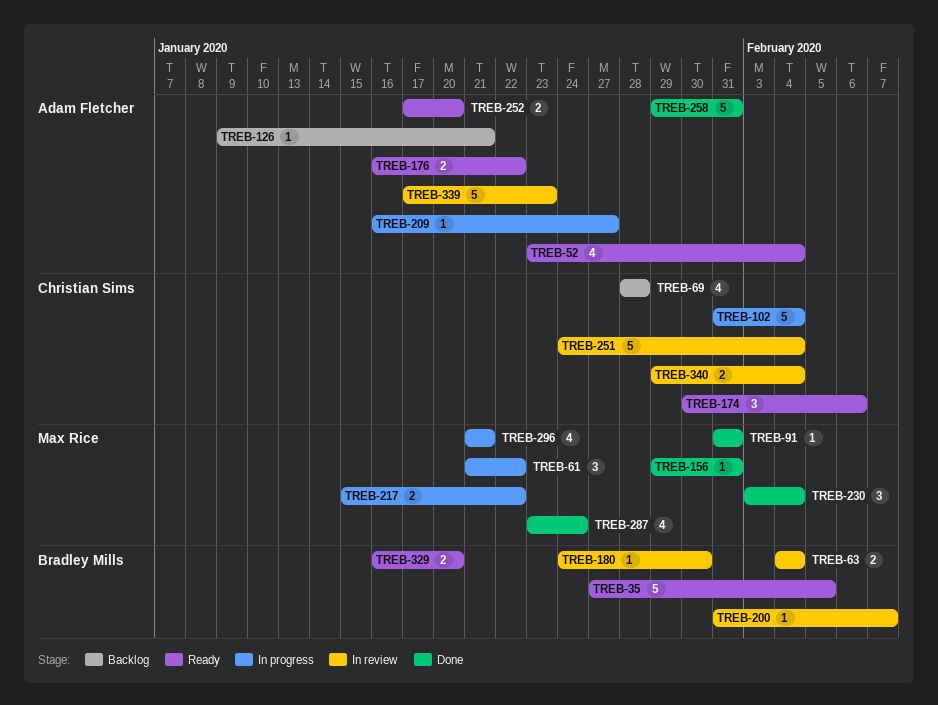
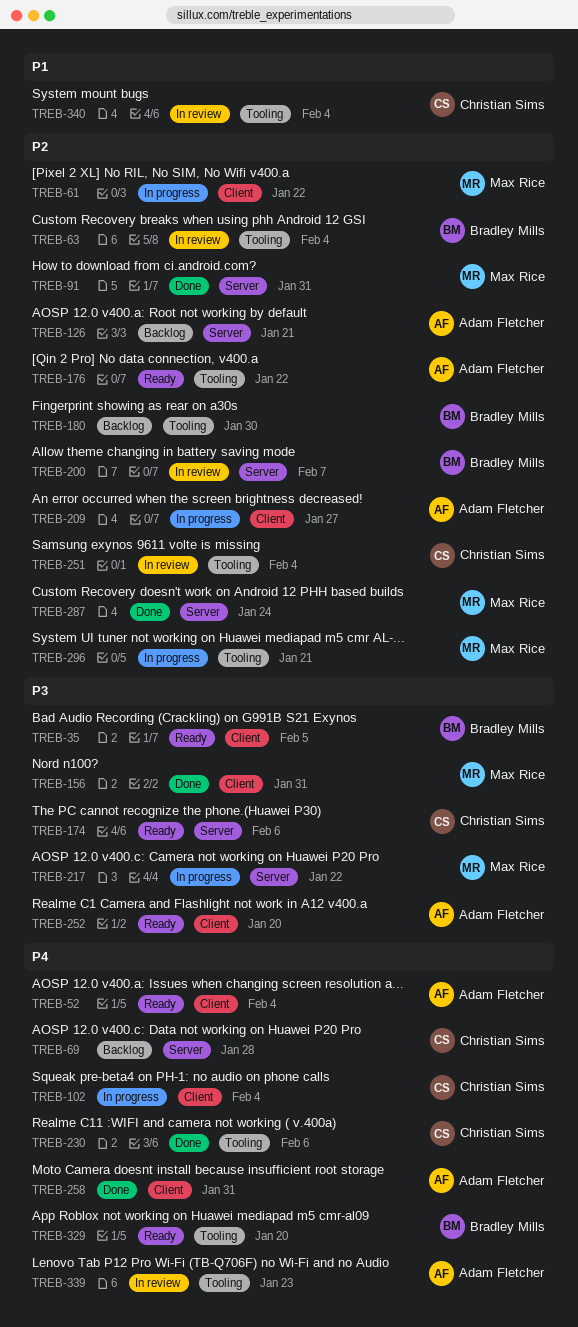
TREB-180, status: In review -> Backlog
TREB-230, owner: Max Rice -> Christian Sims
TREB-230, due: Feb 4 -> Feb 6

